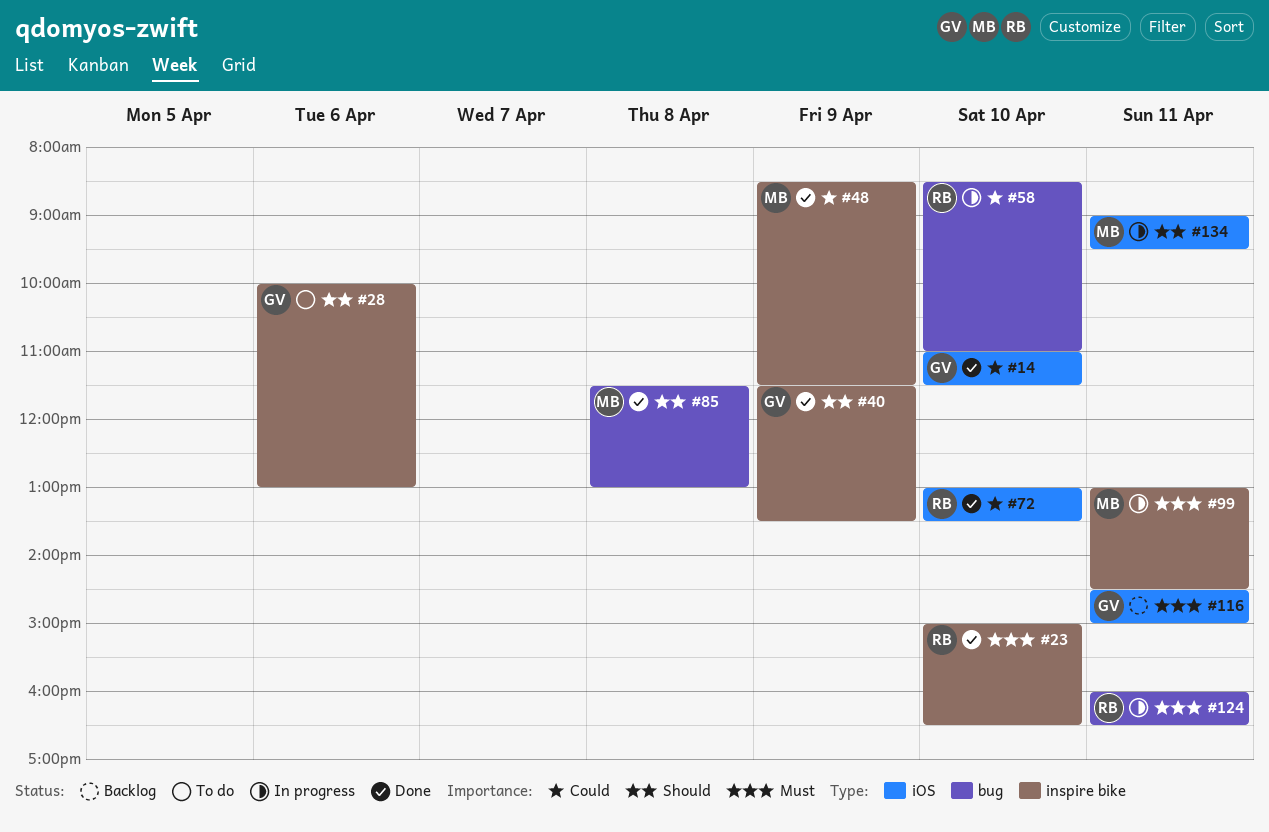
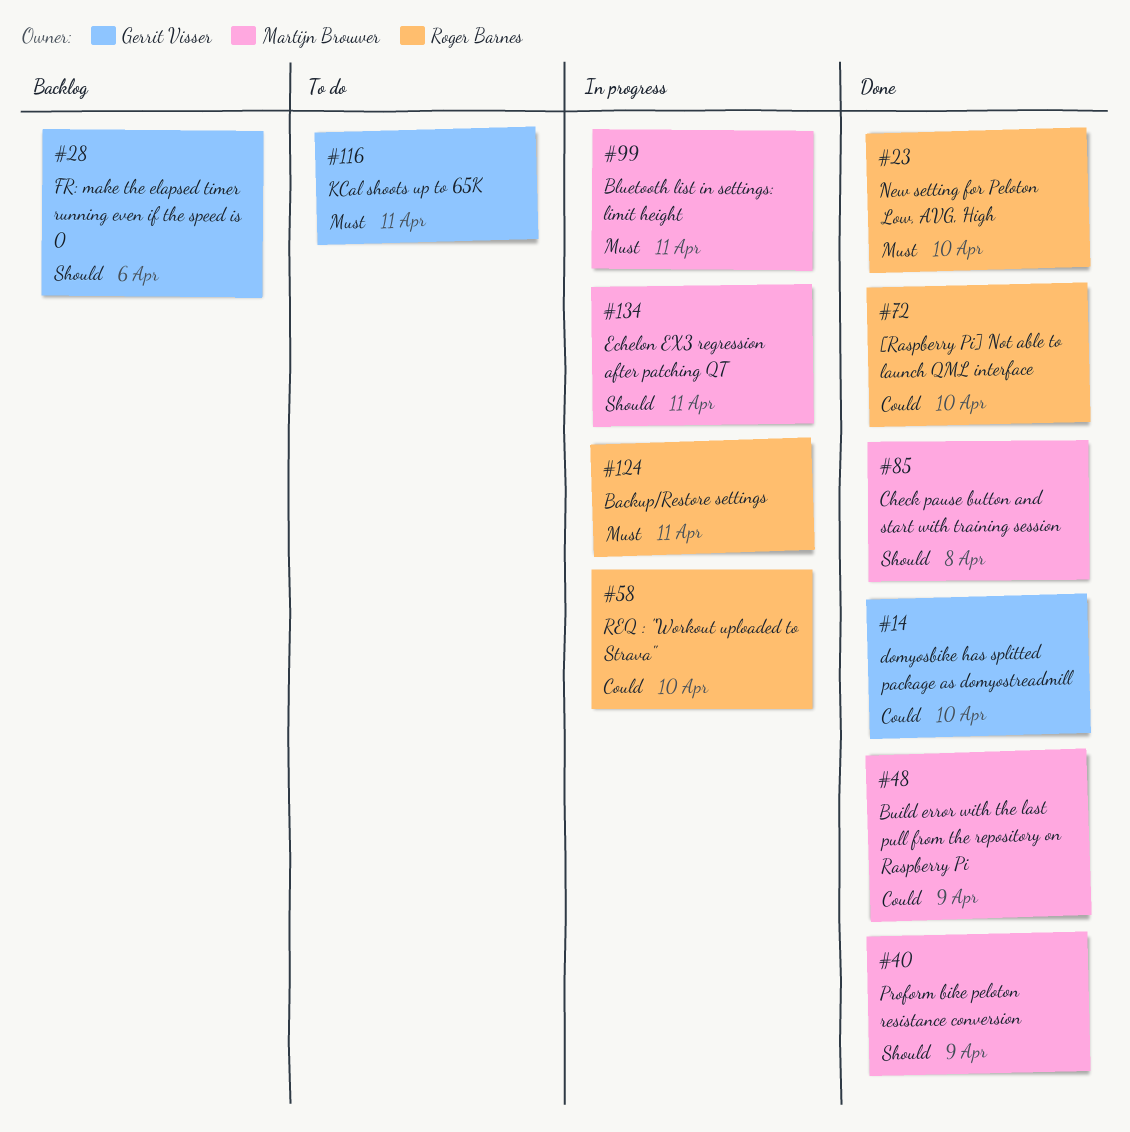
#28, status: To do -> Backlog
#40, owner: Gerrit Visser -> Martijn Brouwer
#116, status: Backlog -> To do

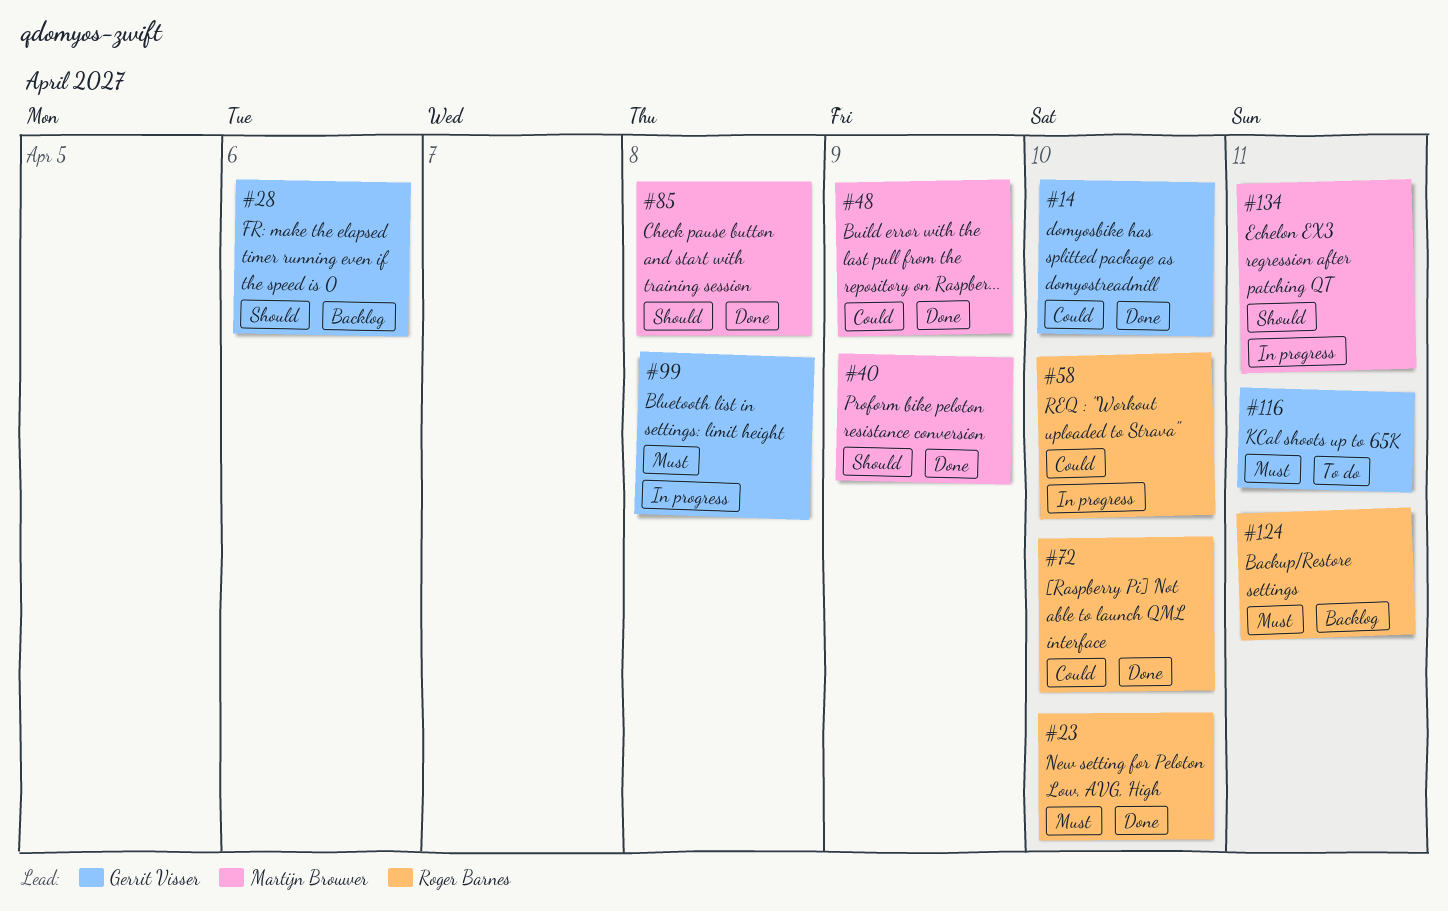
#99, owner: Martijn Brouwer -> Gerrit Visser
#99, day: Apr 11 -> Apr 8
#124, status: In progress -> Backlog

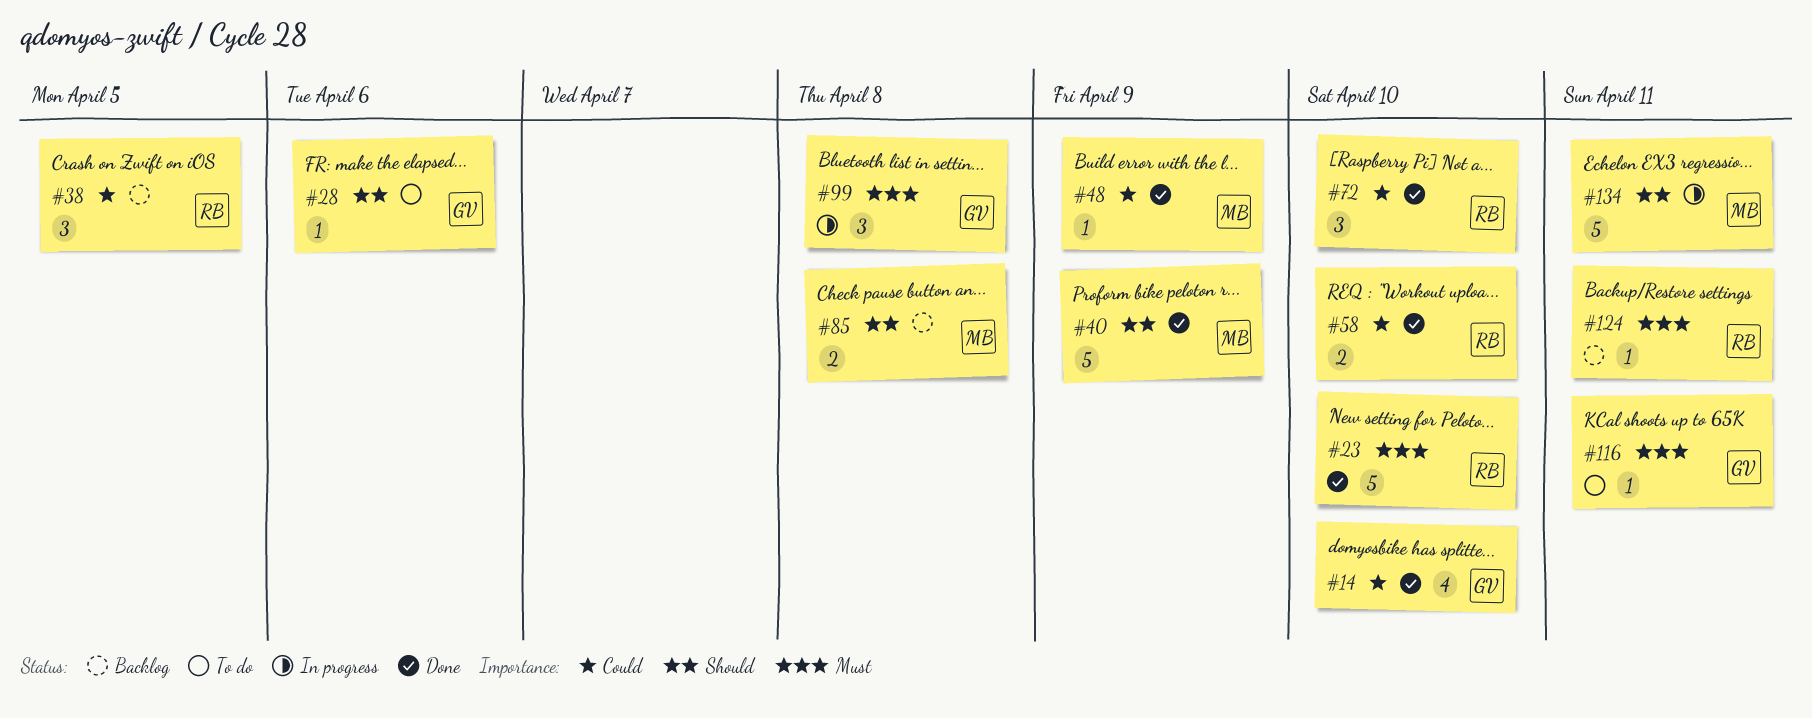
#28, status: Backlog -> To do
#38: none -> present
#58, status: In progress -> Done
#85, status: Done -> Backlog

